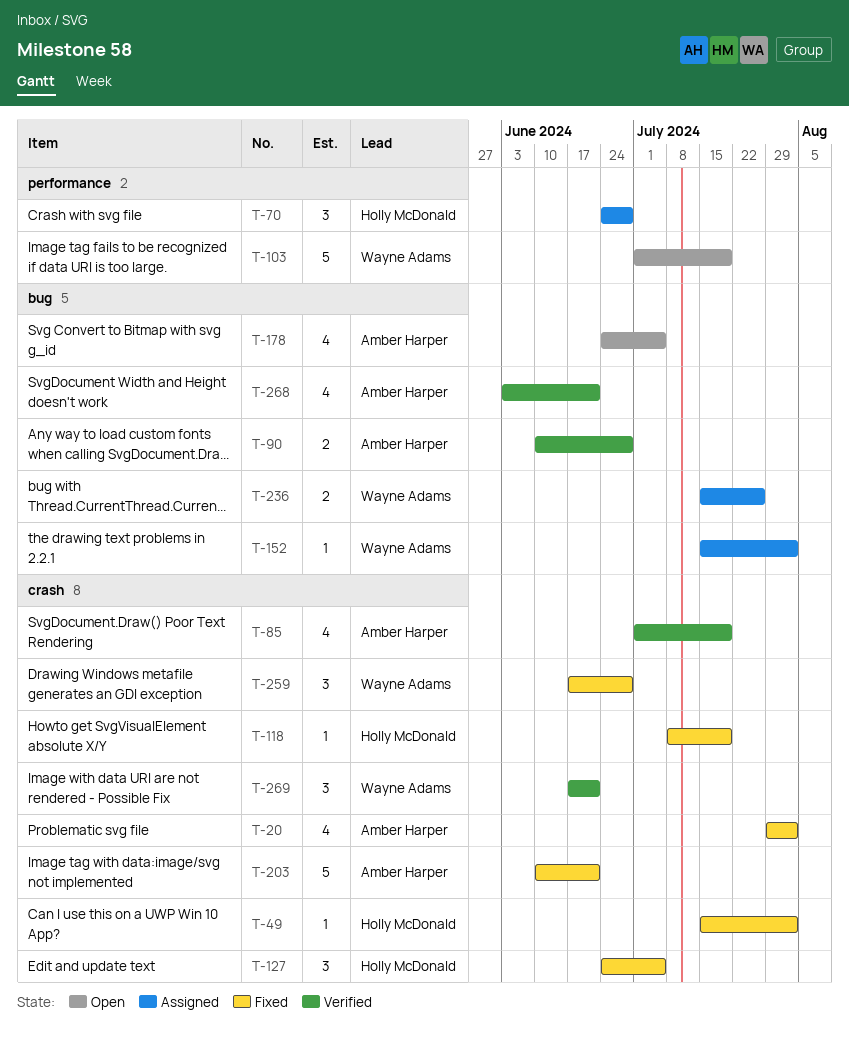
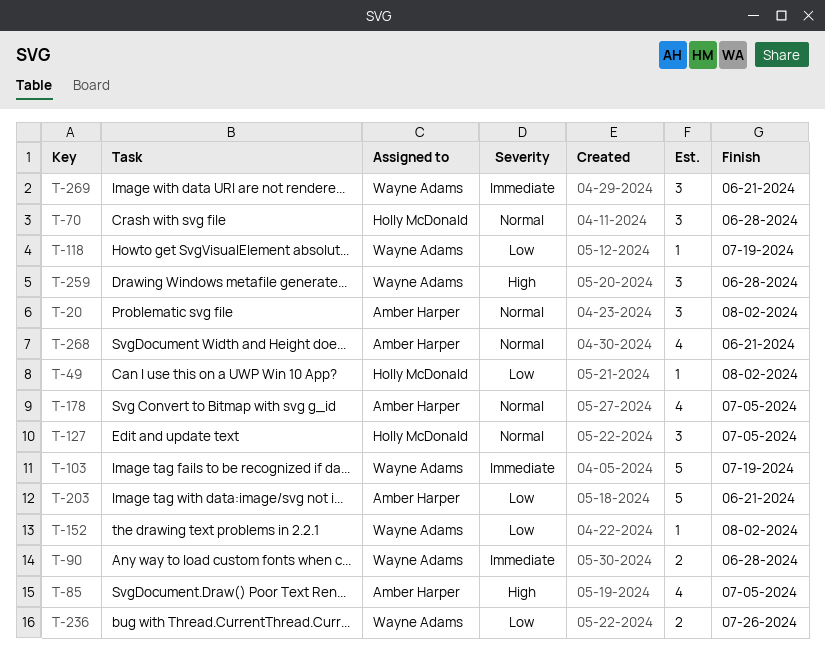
T-20, estimate: 4 -> 3
T-85, due: Jul 19 -> Jul 5
T-90, owner: Amber Harper -> Wayne Adams
T-118, owner: Holly McDonald -> Wayne Adams

